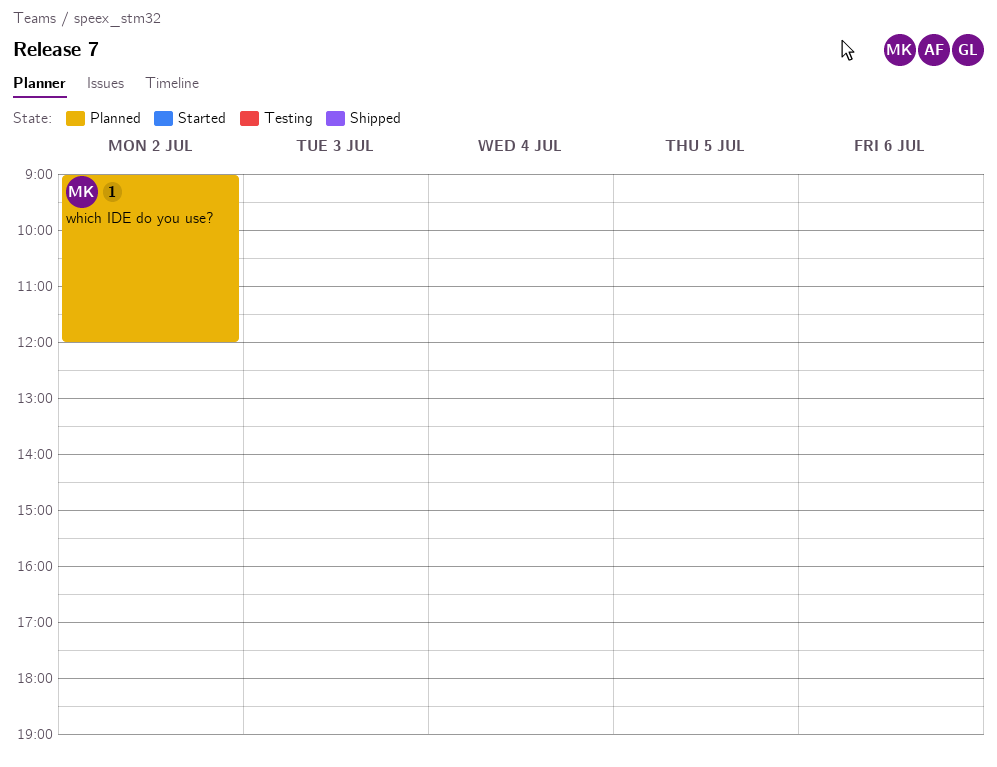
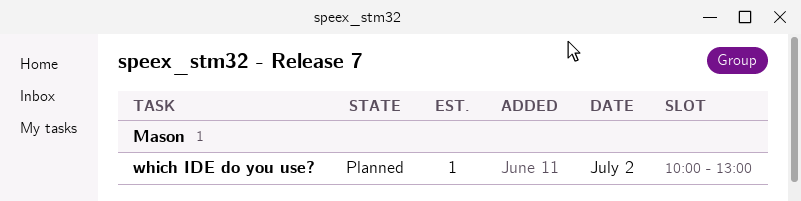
which IDE do you use?, begins: 09:00 -> 10:00
which IDE do you use?, ends: 12:00 -> 13:00

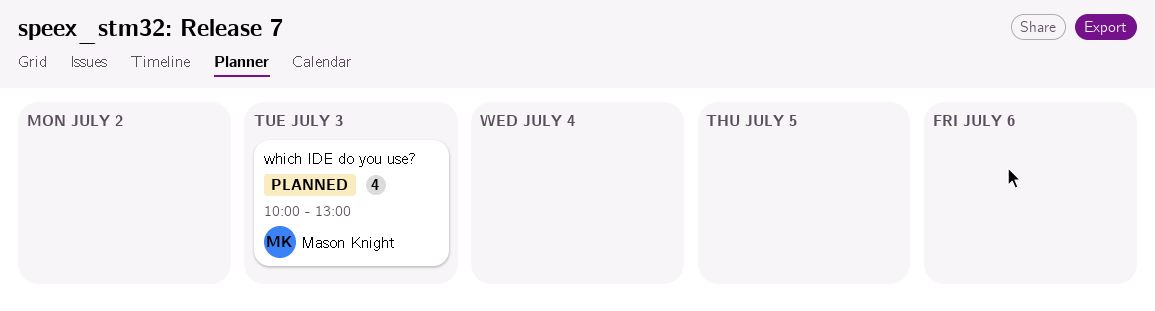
which IDE do you use?, estimate: 1 -> 4
which IDE do you use?, day: Jul 2 -> Jul 3

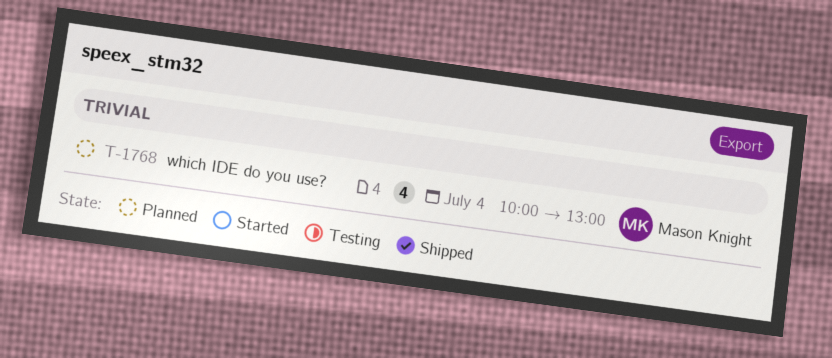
which IDE do you use?, day: Jul 3 -> Jul 4

